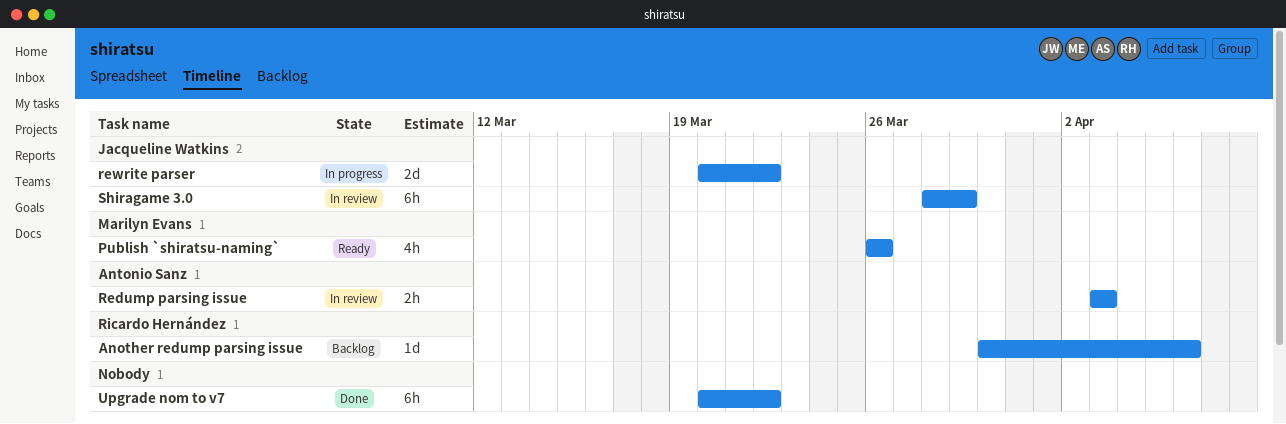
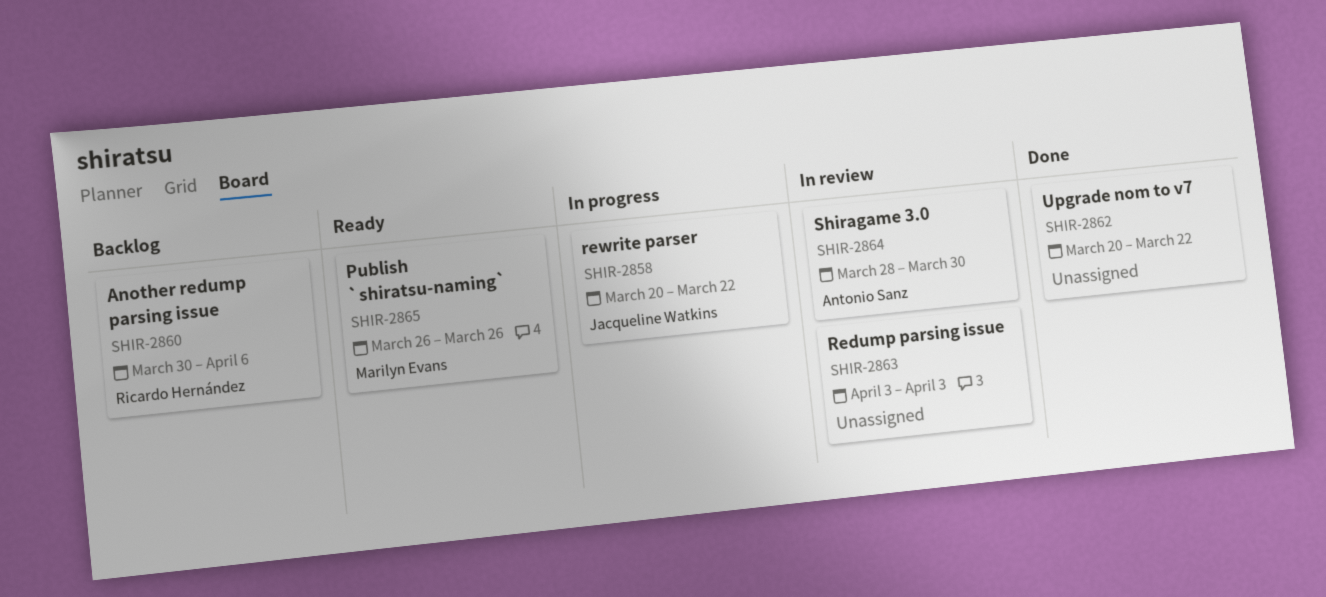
Redump parsing issue, owner: Antonio Sanz -> none
Shiragame 3.0, owner: Jacqueline Watkins -> Antonio Sanz
Shiragame 3.0, due: Mar 29 -> Mar 30

